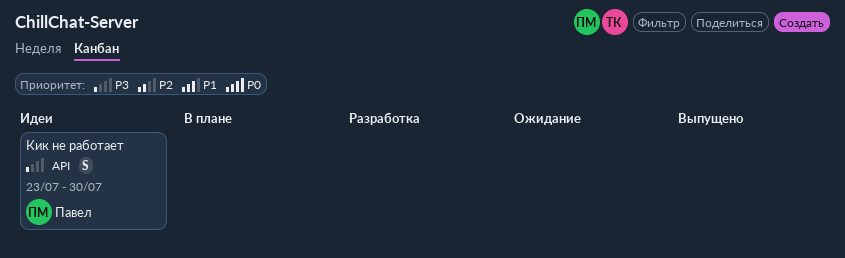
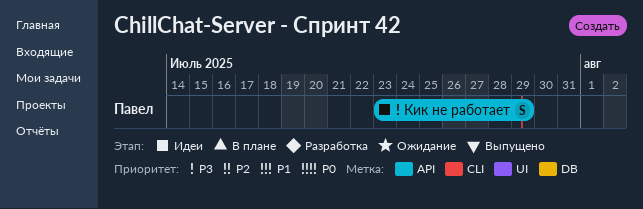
Кик не работает, due: Jul 30 -> Jul 29

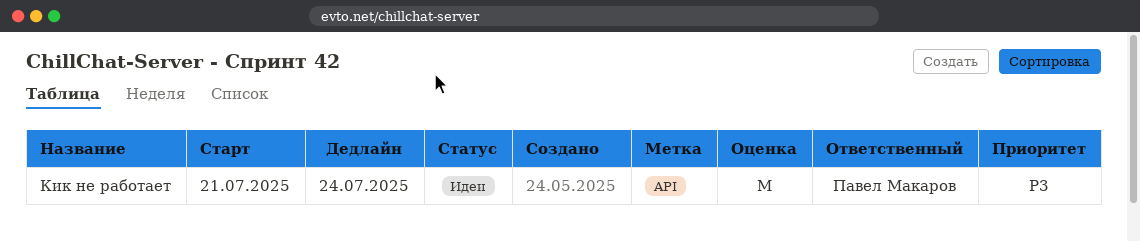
Кик не работает, estimate: S -> M
Кик не работает, start: Jul 23 -> Jul 21
Кик не работает, due: Jul 29 -> Jul 24

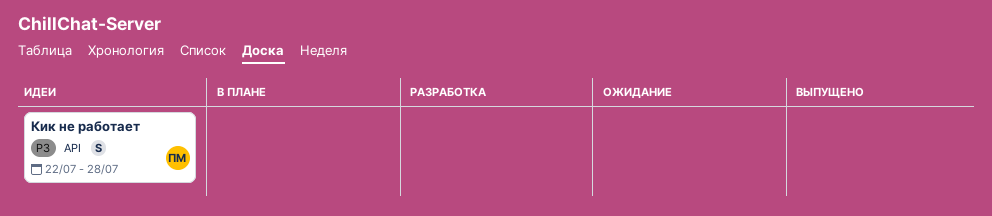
Кик не работает, estimate: M -> S
Кик не работает, start: Jul 21 -> Jul 22
Кик не работает, due: Jul 24 -> Jul 28

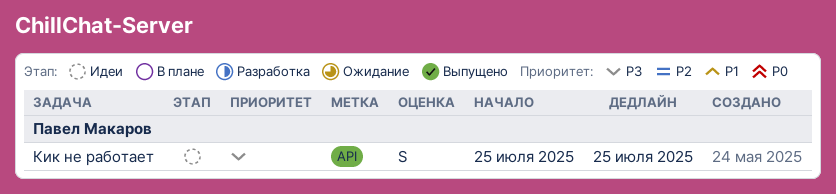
Кик не работает, start: Jul 22 -> Jul 25
Кик не работает, due: Jul 28 -> Jul 25

